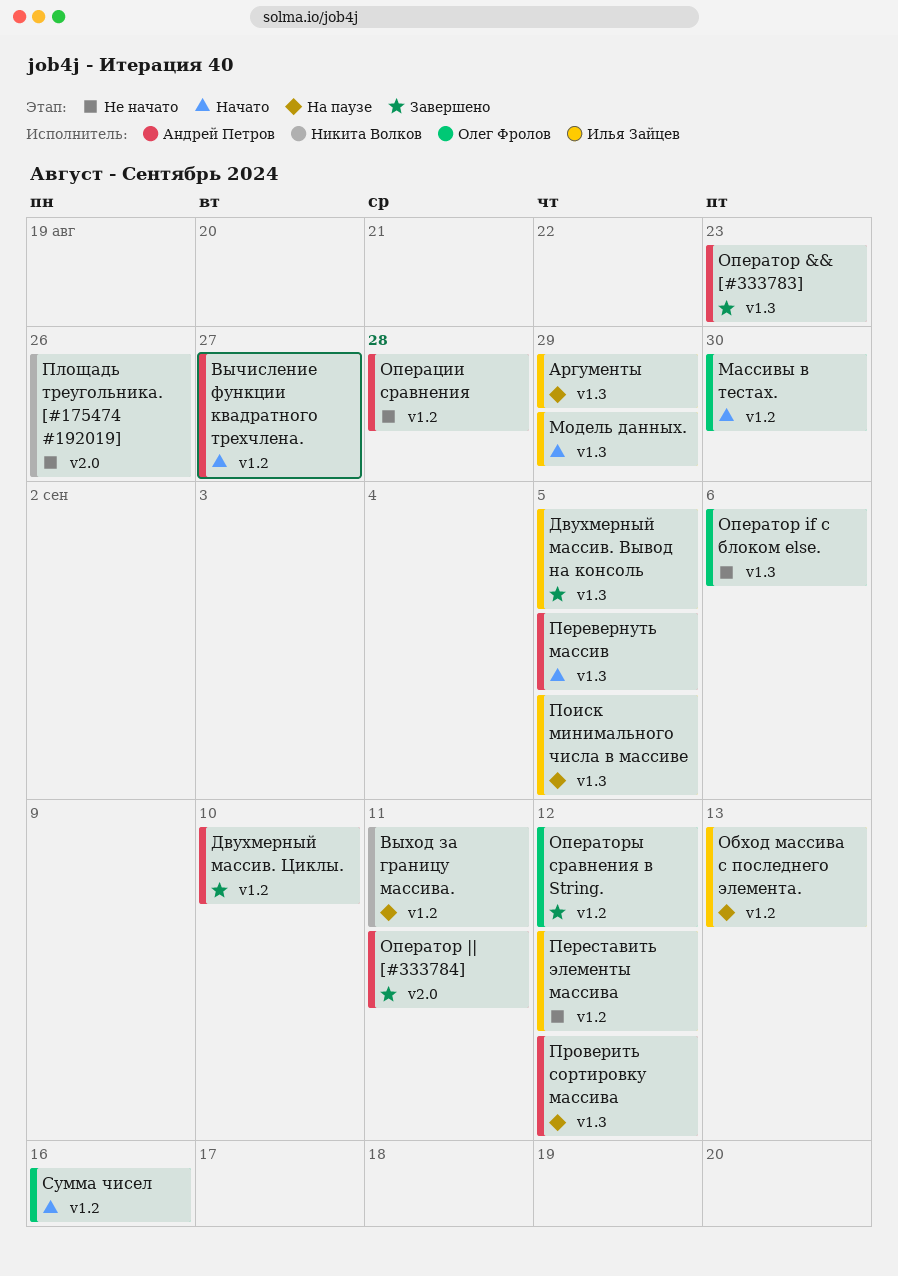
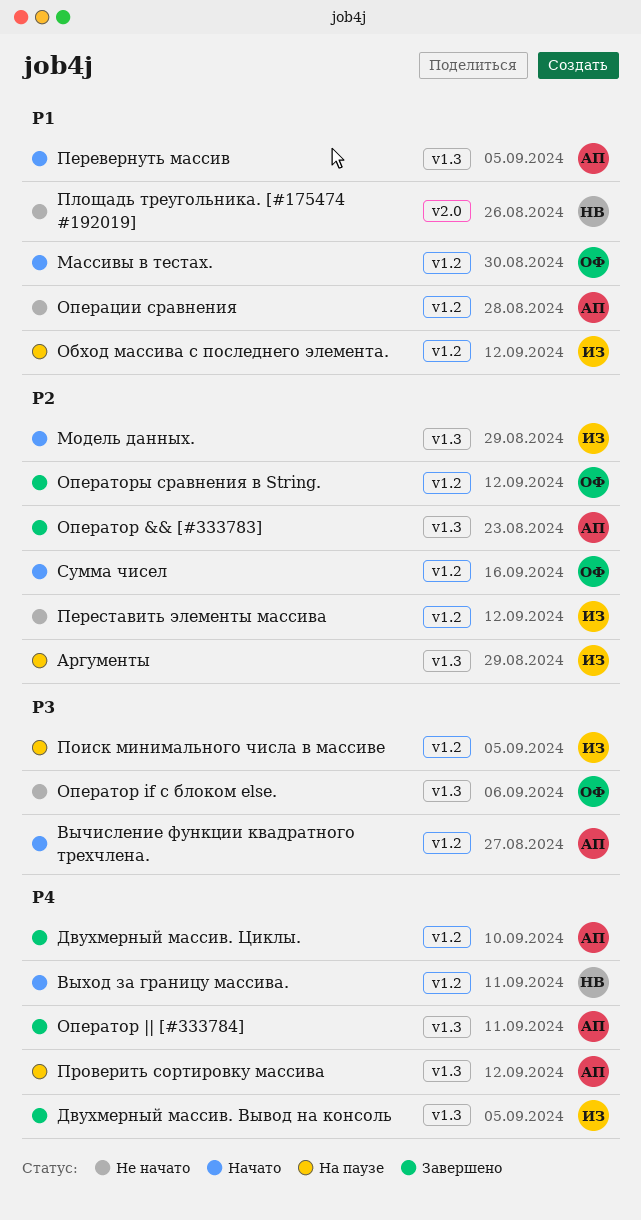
Выход за границу массива., status: На паузе -> Начато
Обход массива с последнего элемента., due: Sep 13 -> Sep 12
Оператор || [#333784], label: v2.0 -> v1.3
Поиск минимального числа в массиве, label: v1.3 -> v1.2

